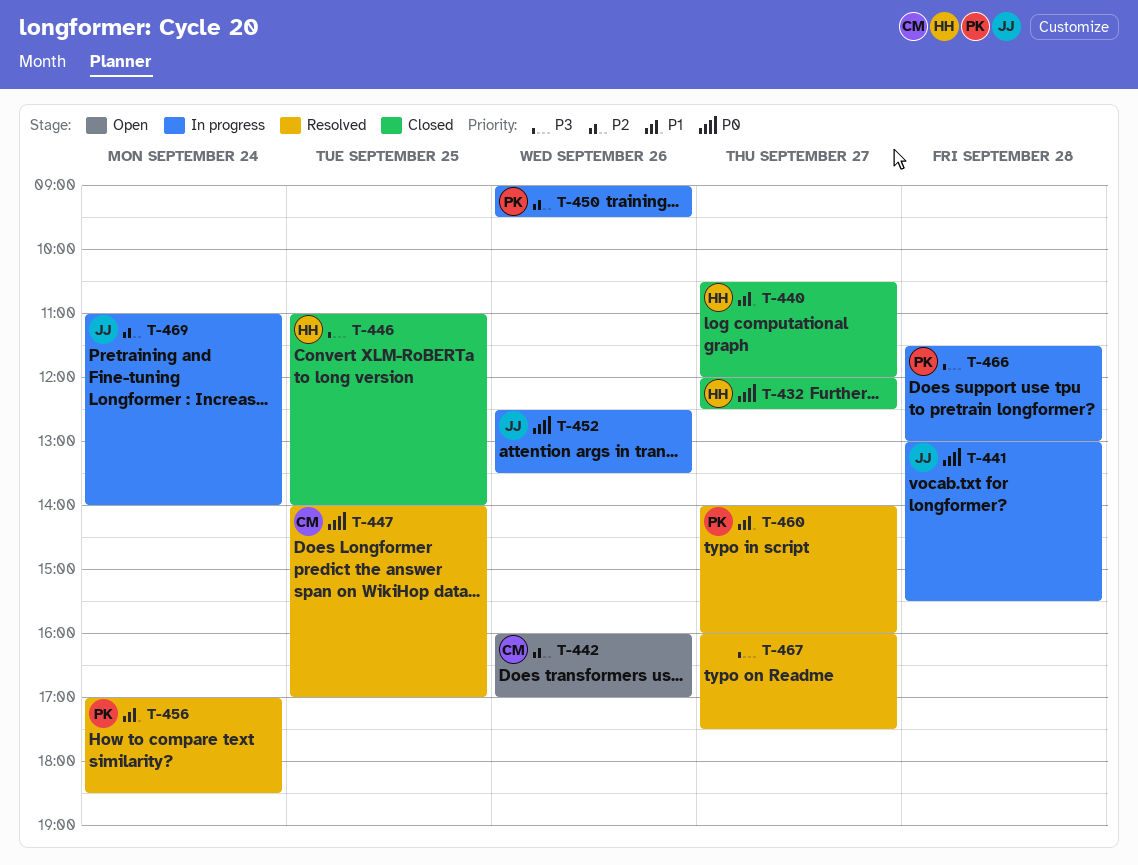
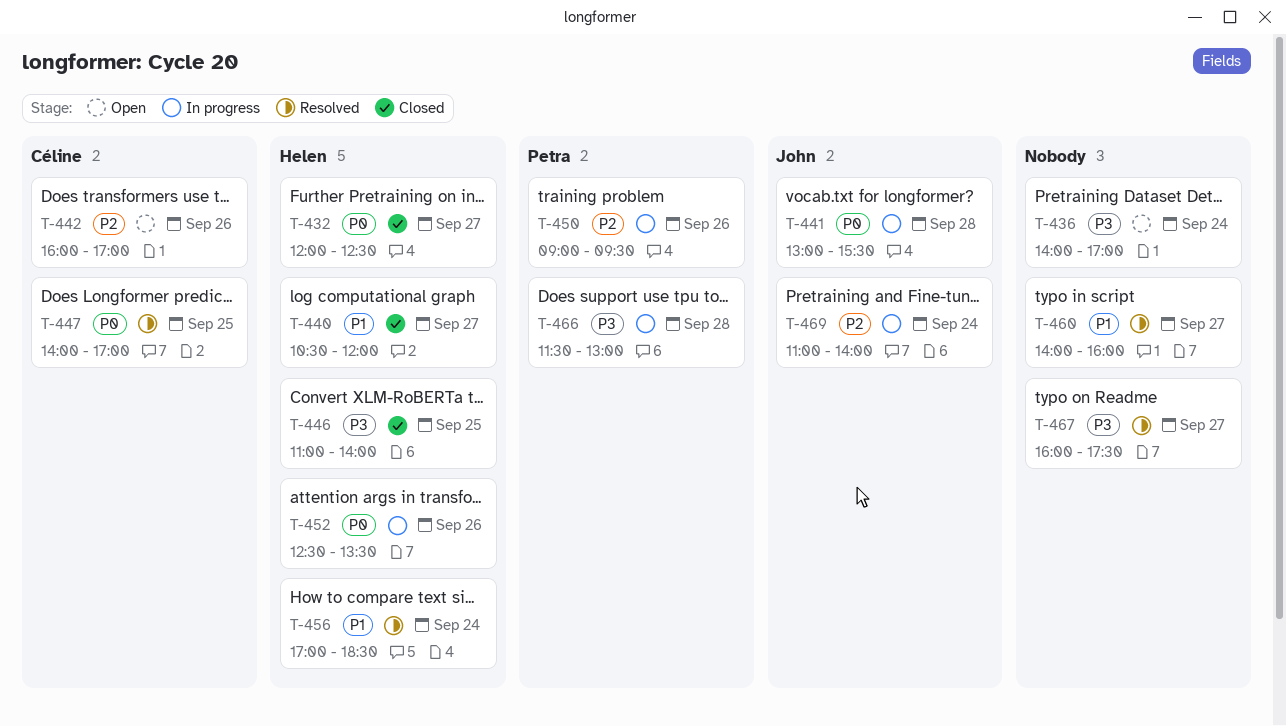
T-436: none -> present
T-452, owner: John -> Helen
T-456, owner: Petra -> Helen
T-460, owner: Petra -> none

